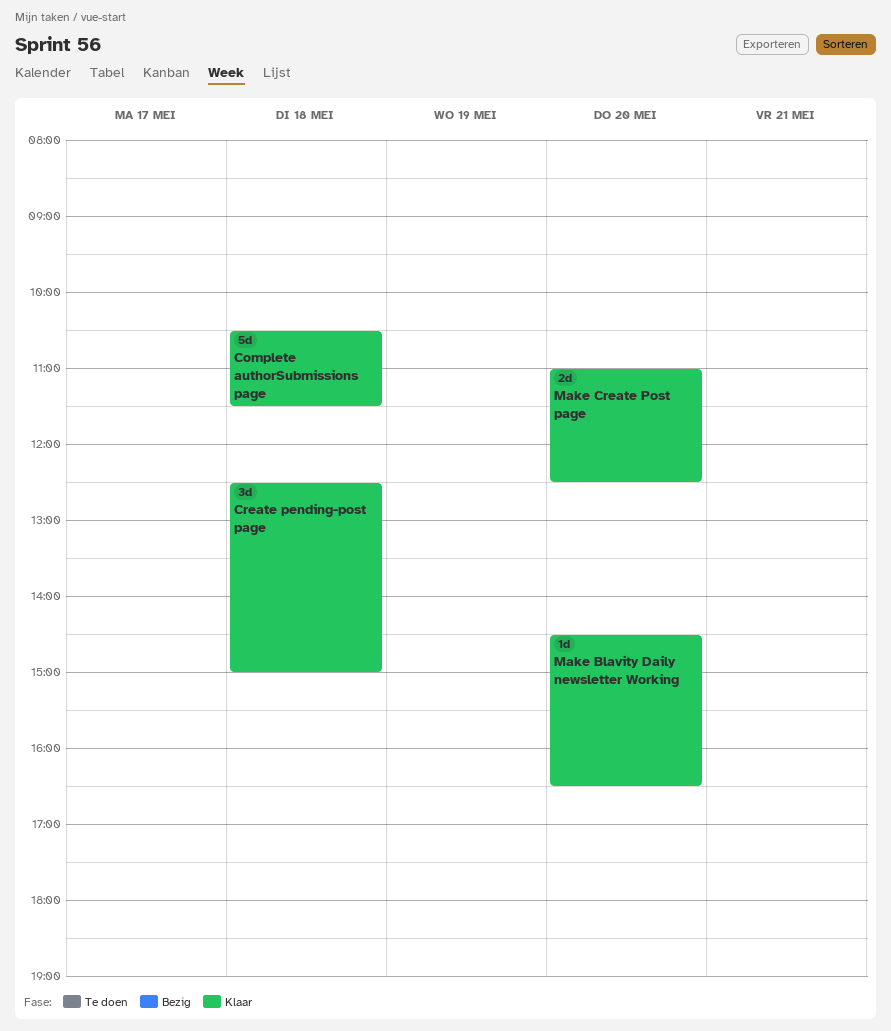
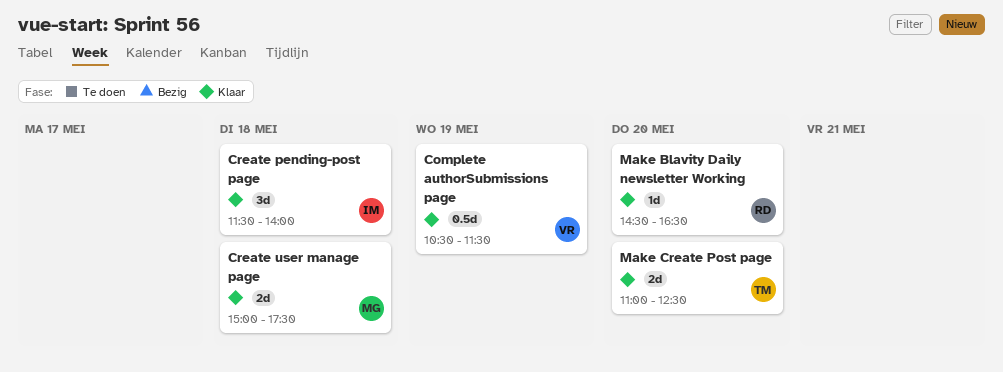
Complete authorSubmissions page, estimate: 5d -> 0.5d
Complete authorSubmissions page, day: May 18 -> May 19
Create pending-post page, begins: 12:30 -> 11:30
Create pending-post page, ends: 15:00 -> 14:00
Create user manage page: none -> present

